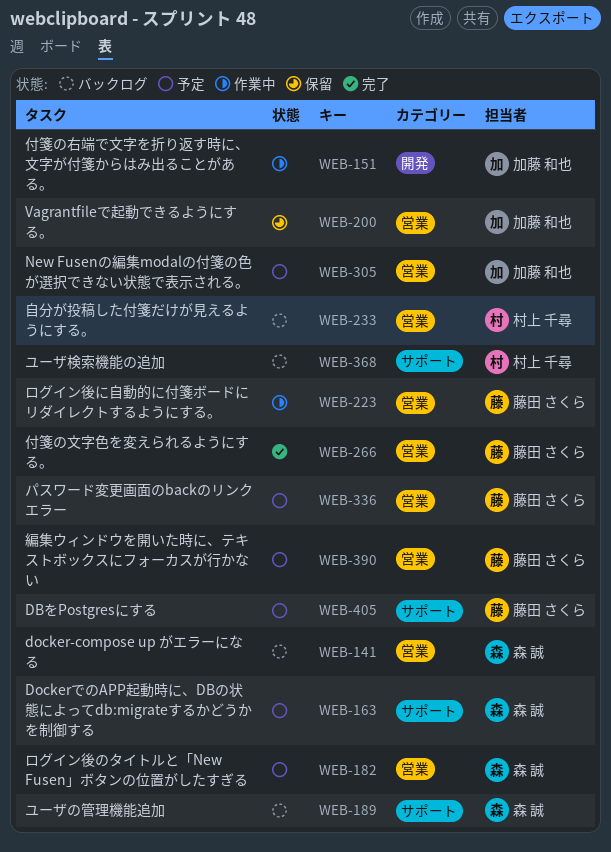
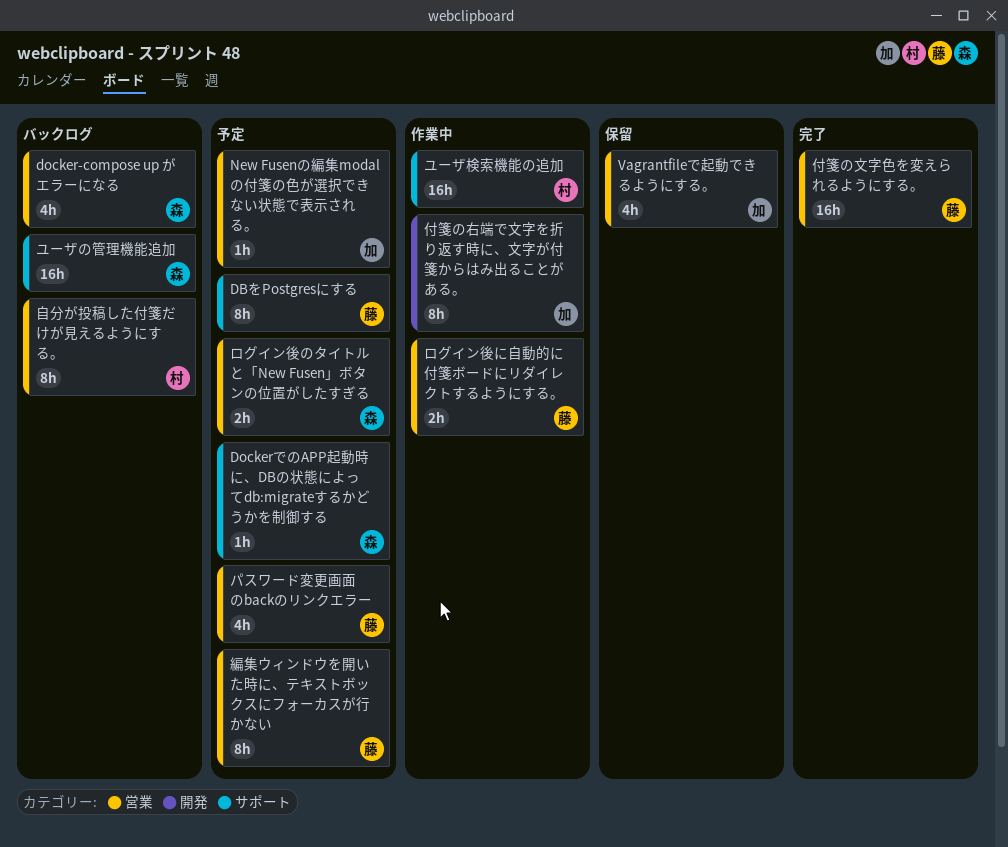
ユーザ検索機能の追加, status: バックログ -> 作業中

